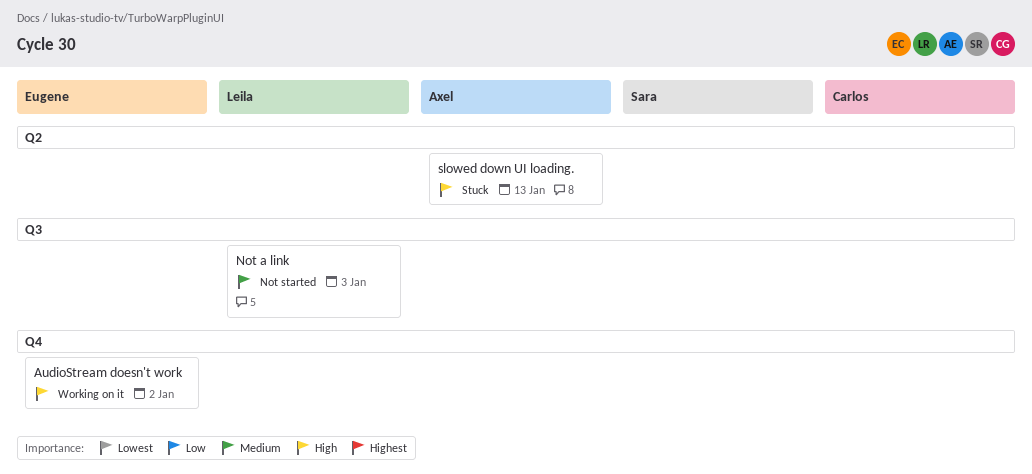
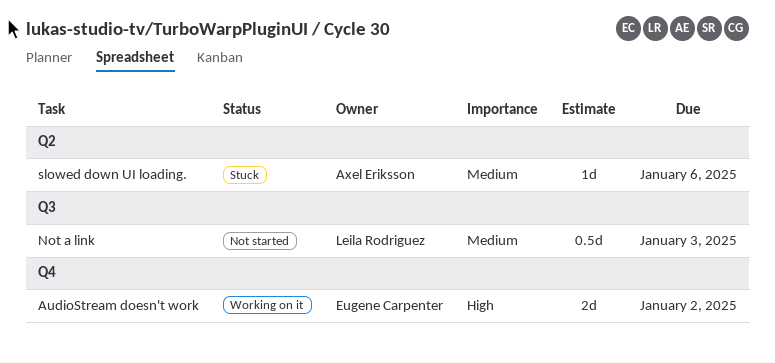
slowed down UI loading., priority: High -> Medium
slowed down UI loading., due: Jan 13 -> Jan 6

